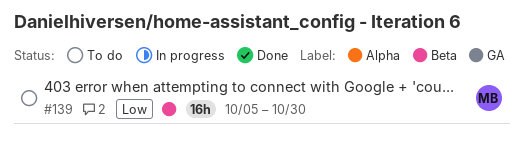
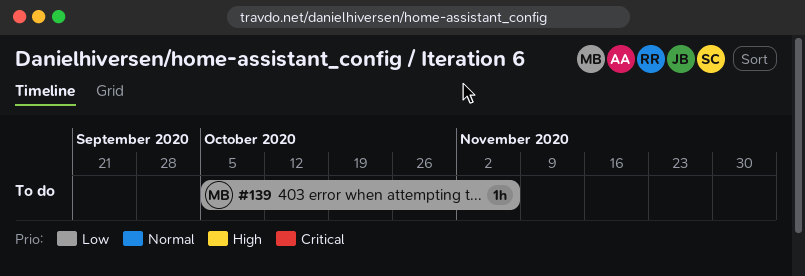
#139, estimate: 16h -> 1h
#139, due: Oct 30 -> Nov 6

